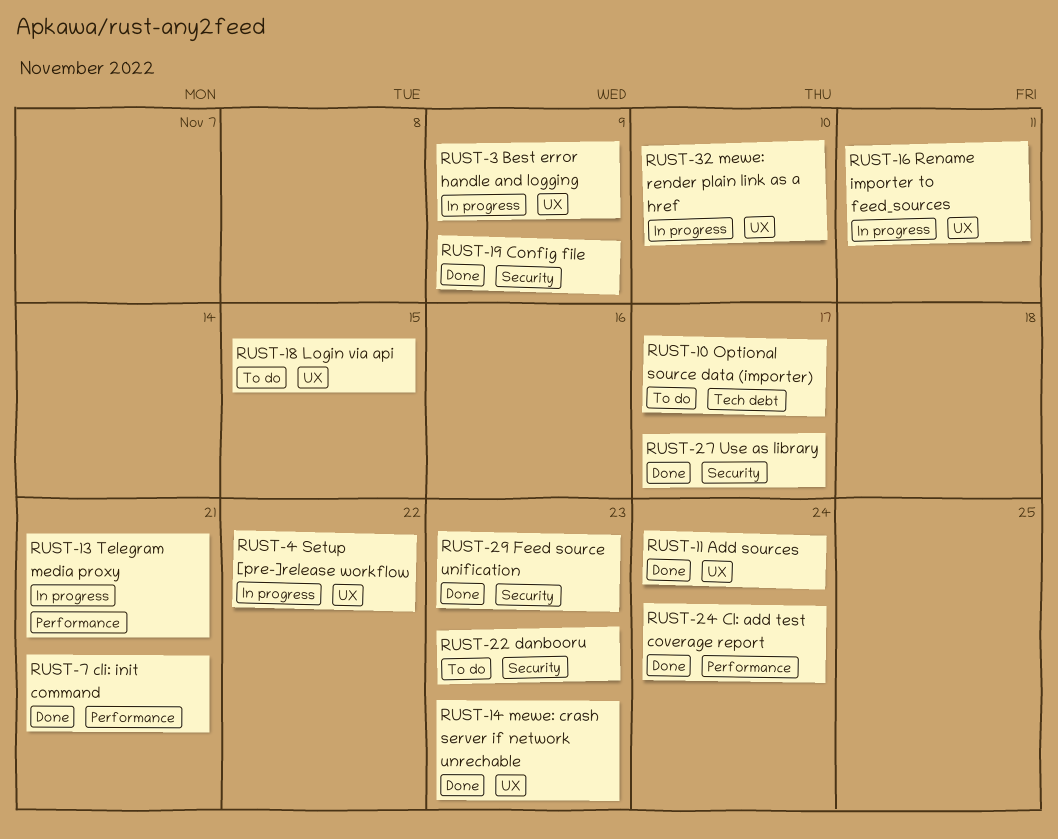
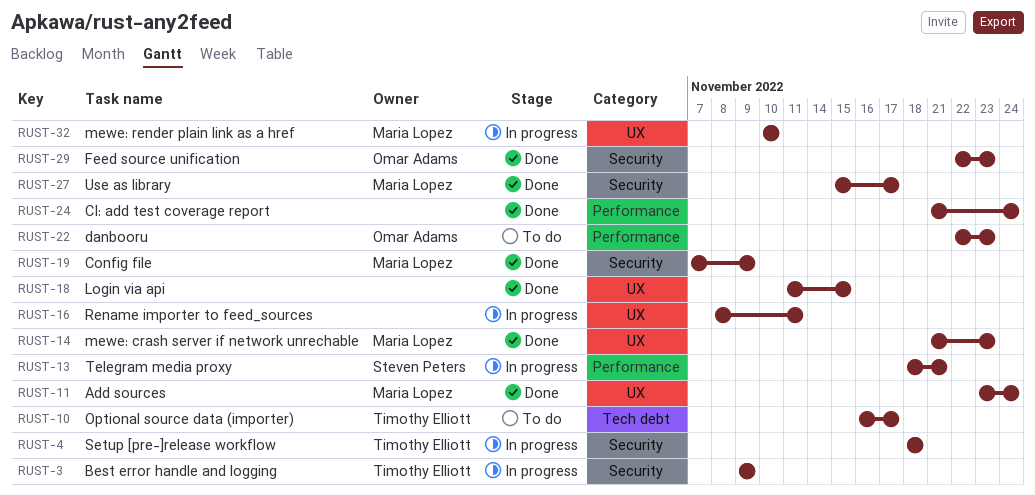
RUST-3, label: UX -> Security
RUST-4, label: UX -> Security
RUST-4, due: Nov 22 -> Nov 18
RUST-7: present -> none
RUST-18, status: To do -> Done
RUST-22, label: Security -> Performance

